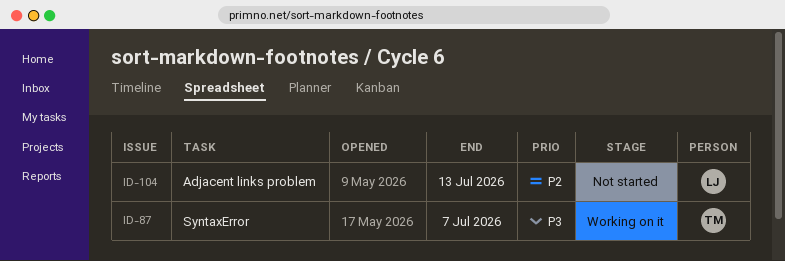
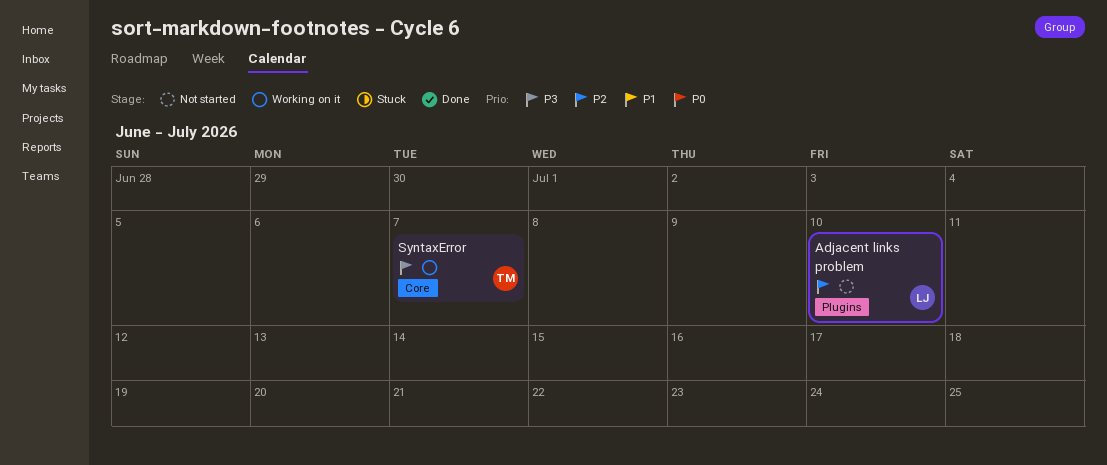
Adjacent links problem, due: Jul 13 -> Jul 10

